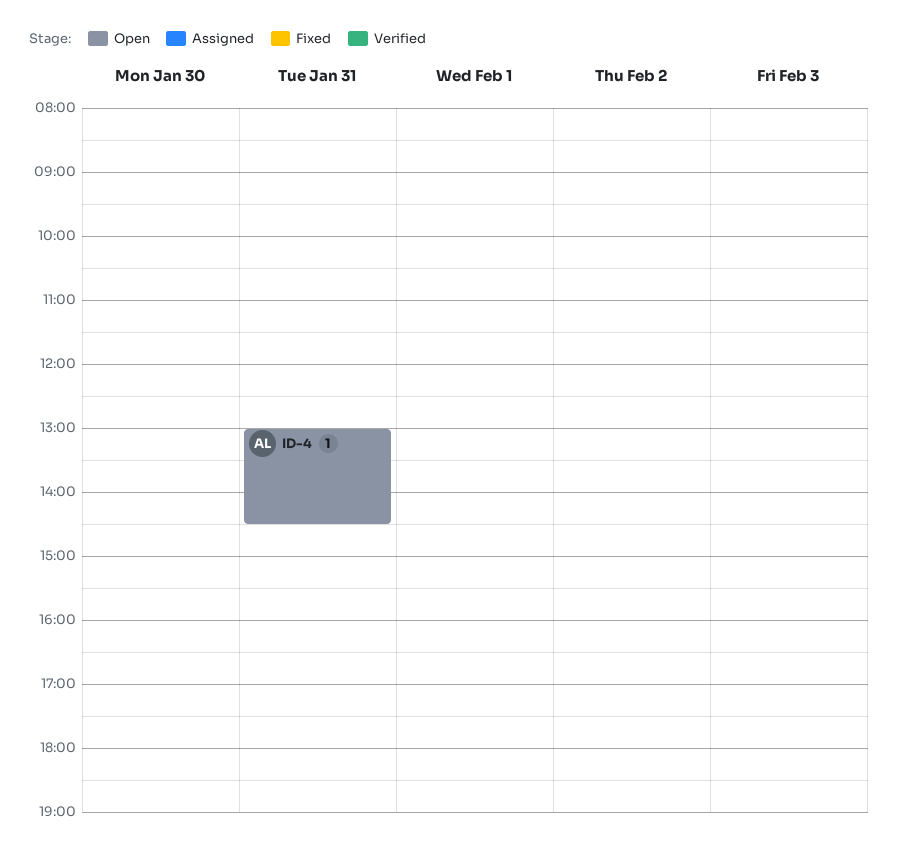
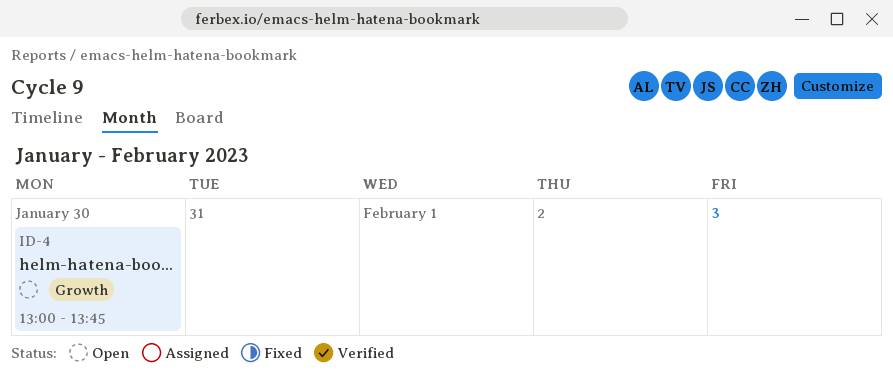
ID-4, day: Jan 31 -> Jan 30
ID-4, ends: 14:30 -> 13:45

